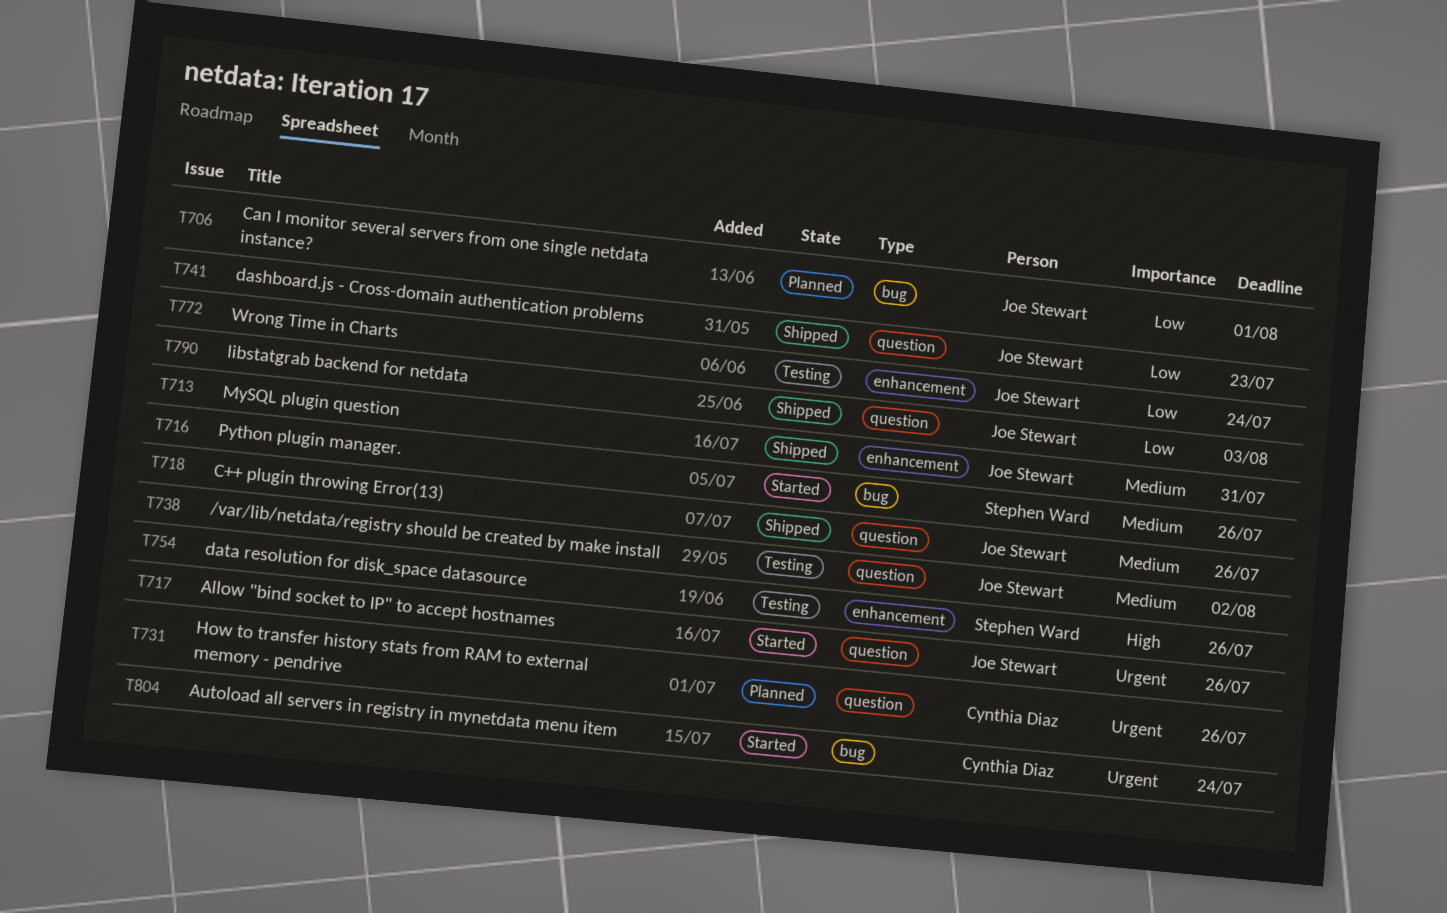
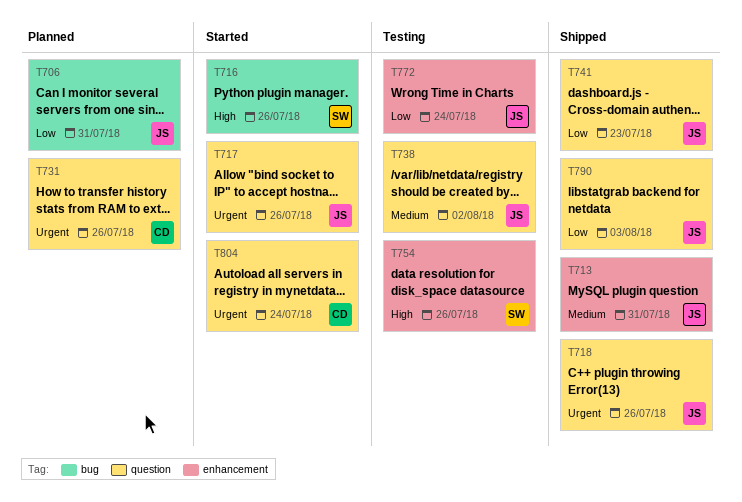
T706, due: Aug 1 -> Jul 31
T716, priority: Medium -> High
T718, priority: Medium -> Urgent
T804, label: bug -> question

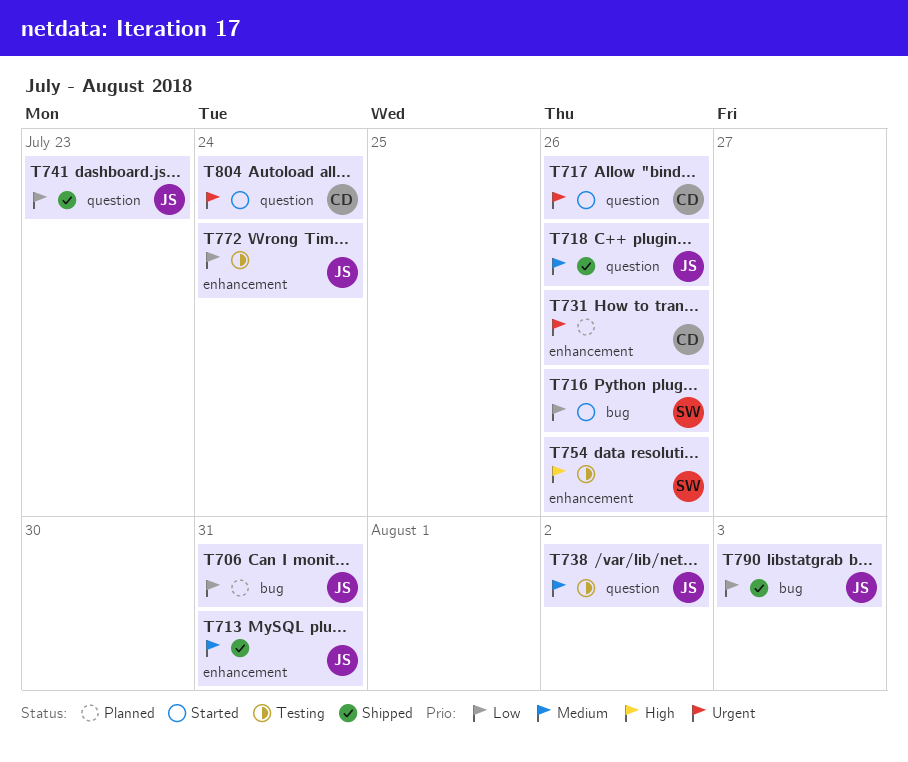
T716, priority: High -> Low
T717, owner: JS -> CD
T718, priority: Urgent -> Medium
T731, label: question -> enhancement
T790, label: question -> bug

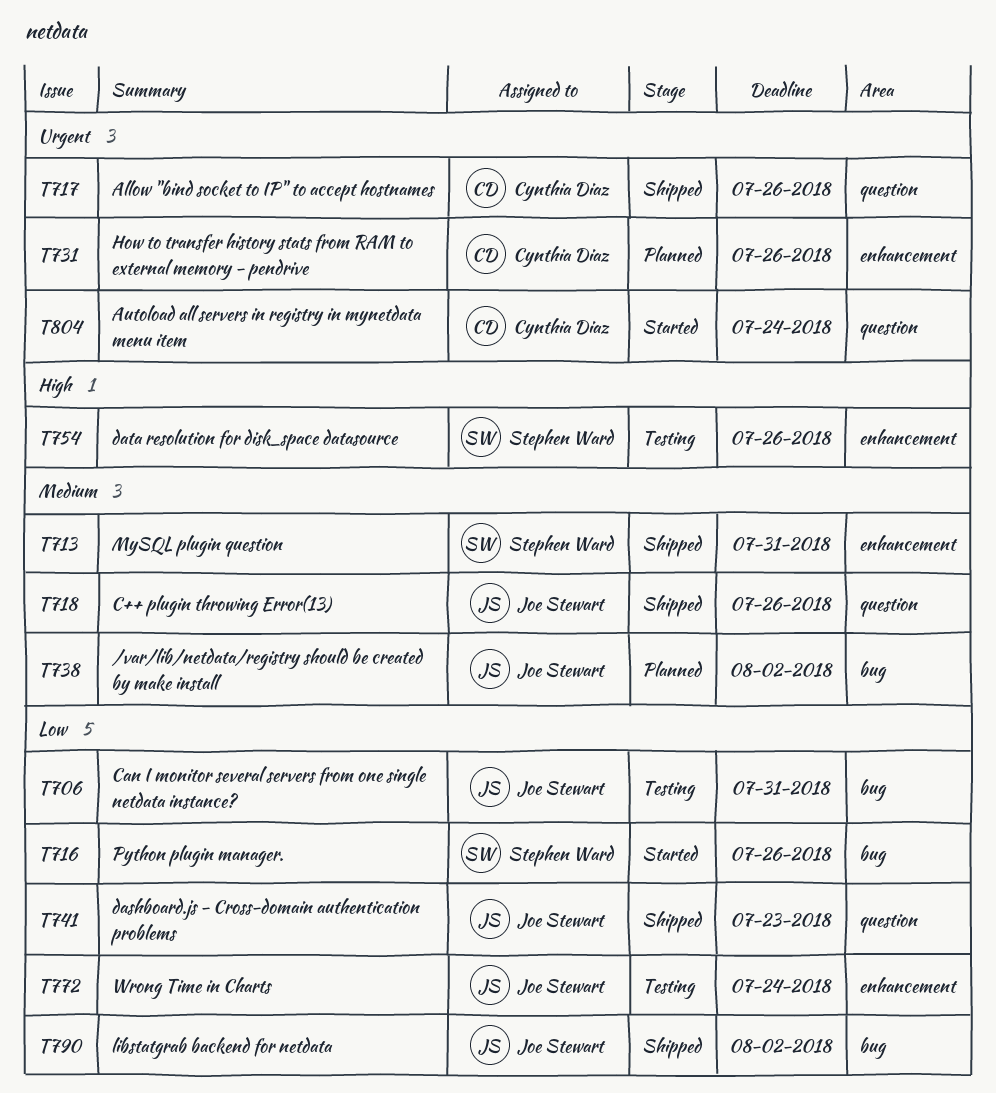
T706, status: Planned -> Testing
T713, owner: Joe Stewart -> Stephen Ward
T717, status: Started -> Shipped
T738, status: Testing -> Planned
T738, label: question -> bug
T790, due: Aug 3 -> Aug 2

